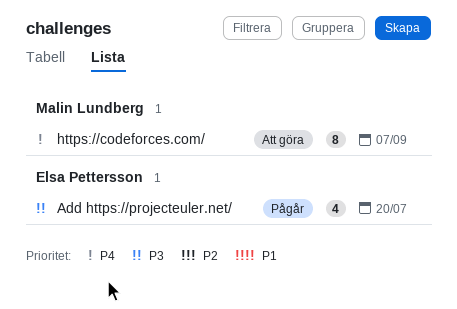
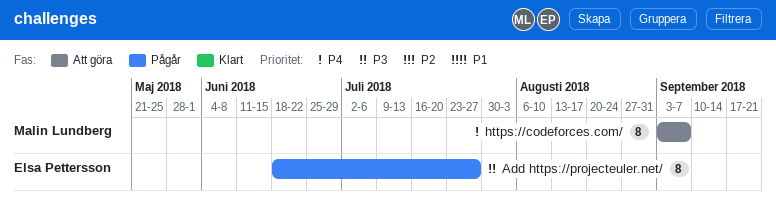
Add https://projecteuler.net/, estimate: 4 -> 8
Add https://projecteuler.net/, due: Jul 20 -> Jul 27

